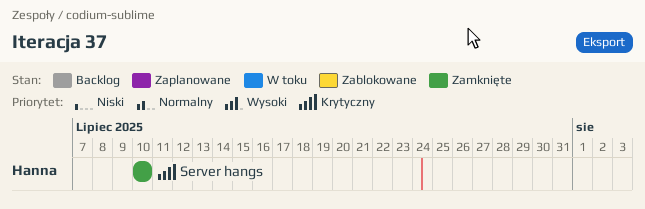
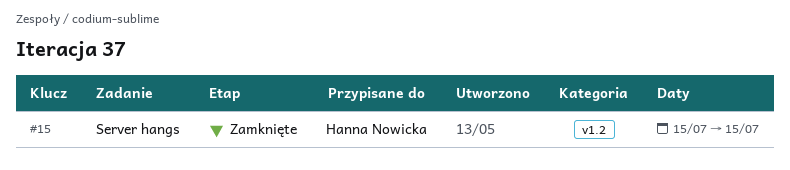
Server hangs, start: Jul 10 -> Jul 15
Server hangs, due: Jul 10 -> Jul 15

